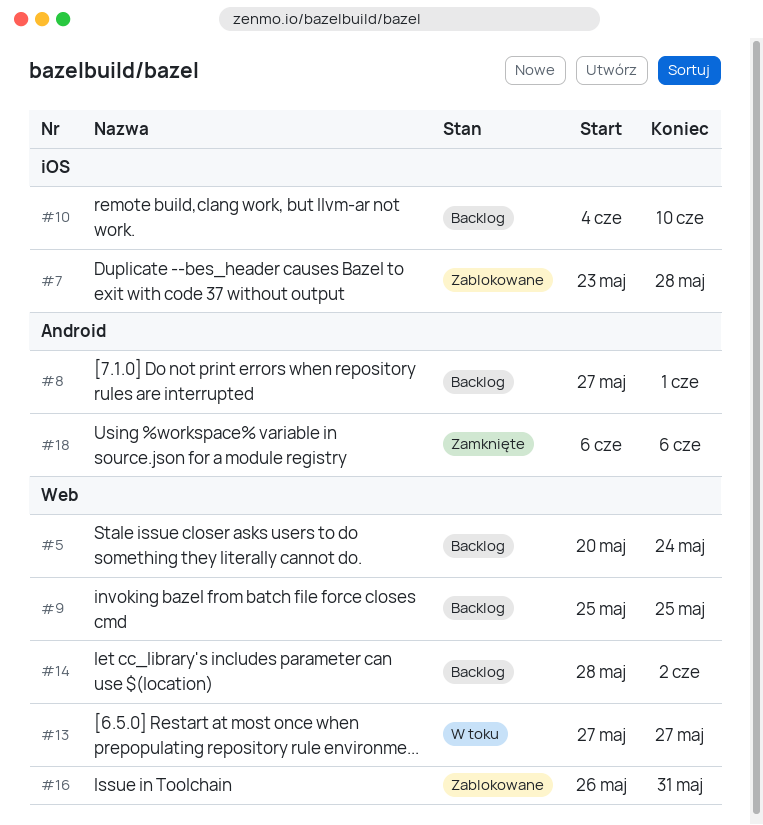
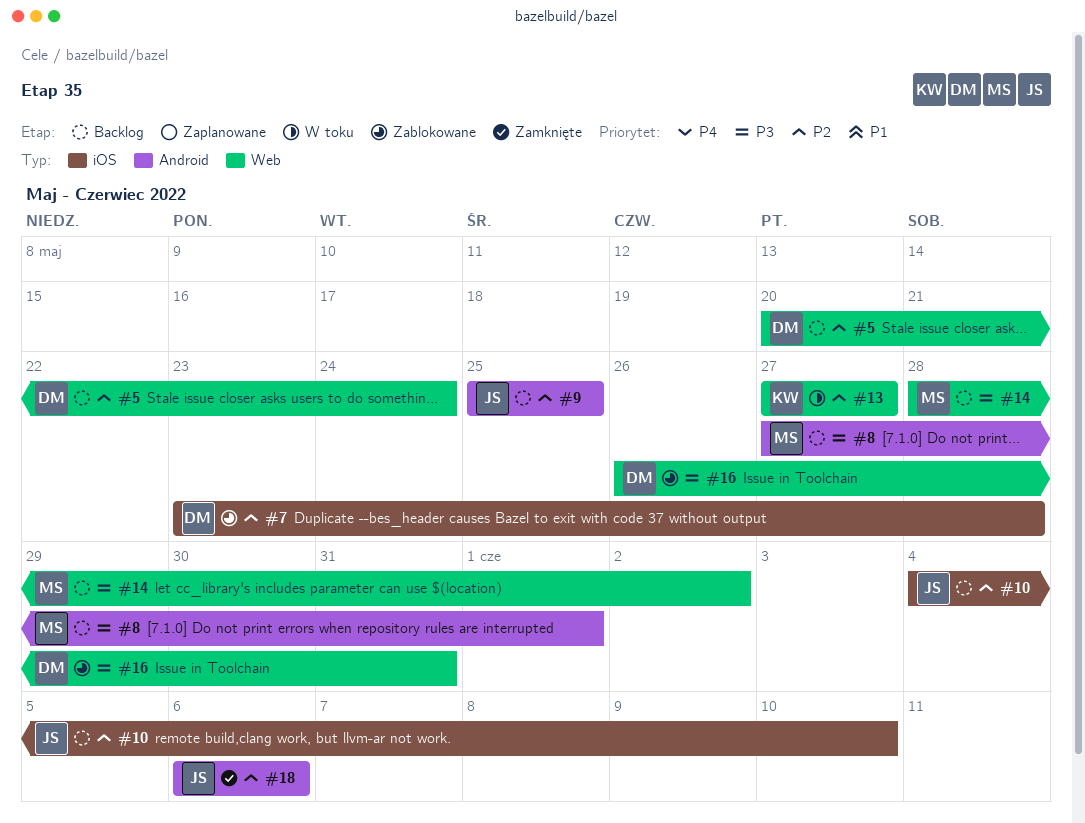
#9, label: Web -> Android

